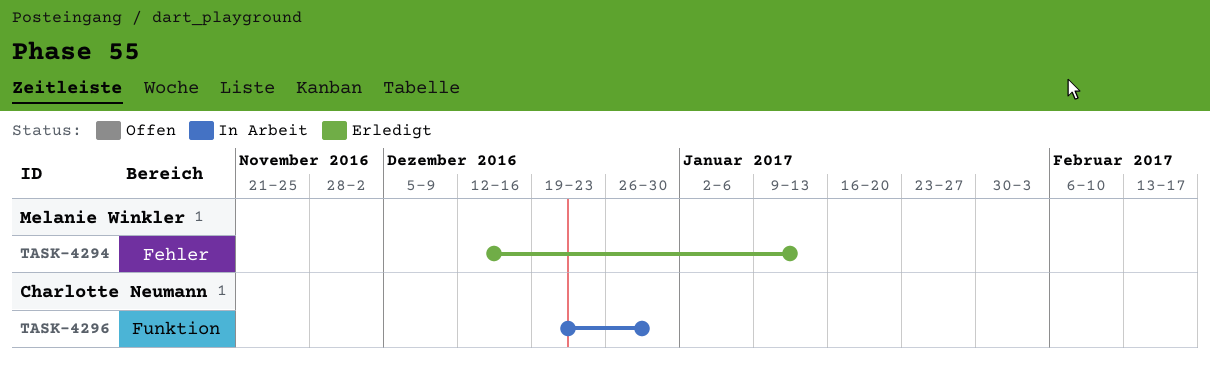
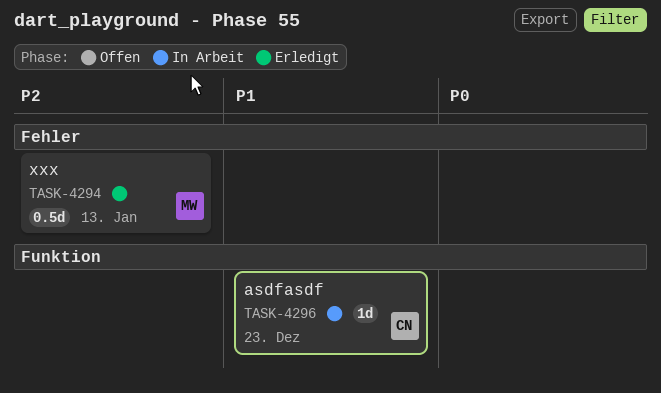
TASK-4296, due: Dec 30 -> Dec 23

